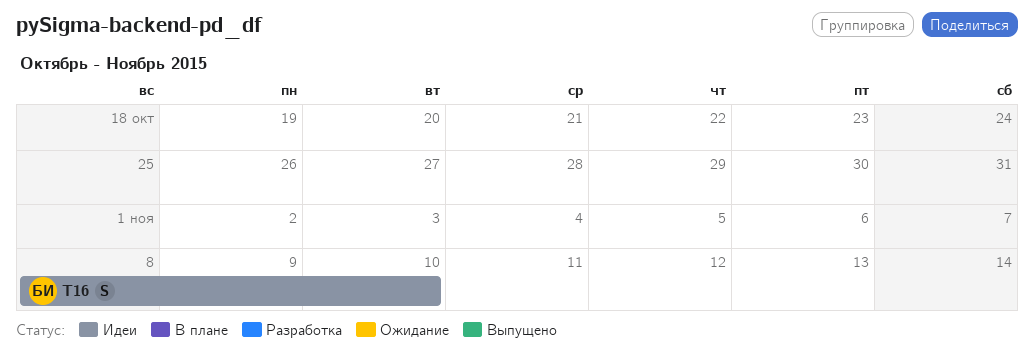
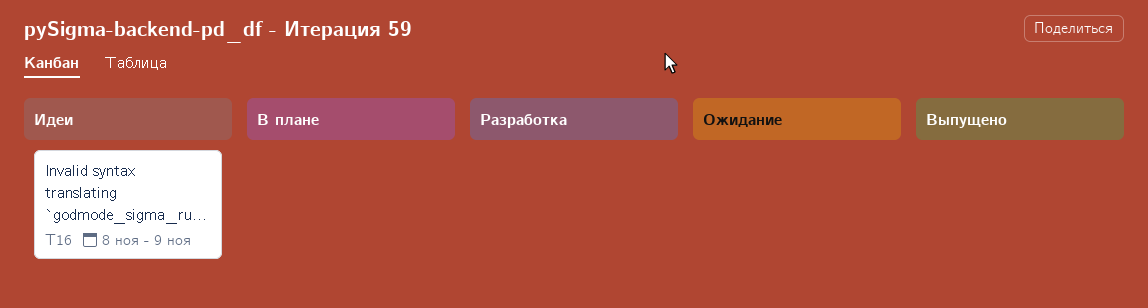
T16, due: Nov 10 -> Nov 9

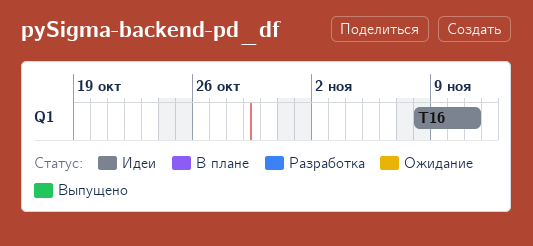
T16, due: Nov 9 -> Nov 11

